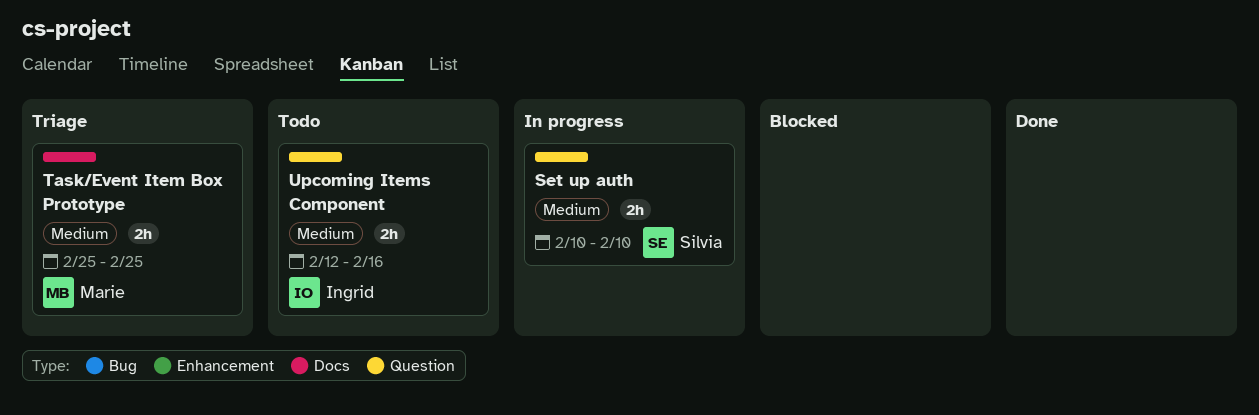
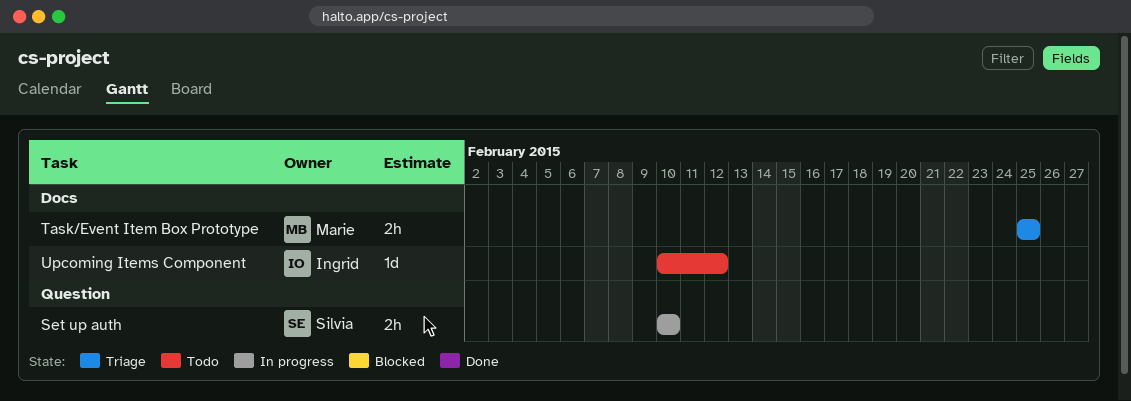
Upcoming Items Component, label: Question -> Docs
Upcoming Items Component, estimate: 2h -> 1d
Upcoming Items Component, start: Feb 12 -> Feb 10
Upcoming Items Component, due: Feb 16 -> Feb 12

